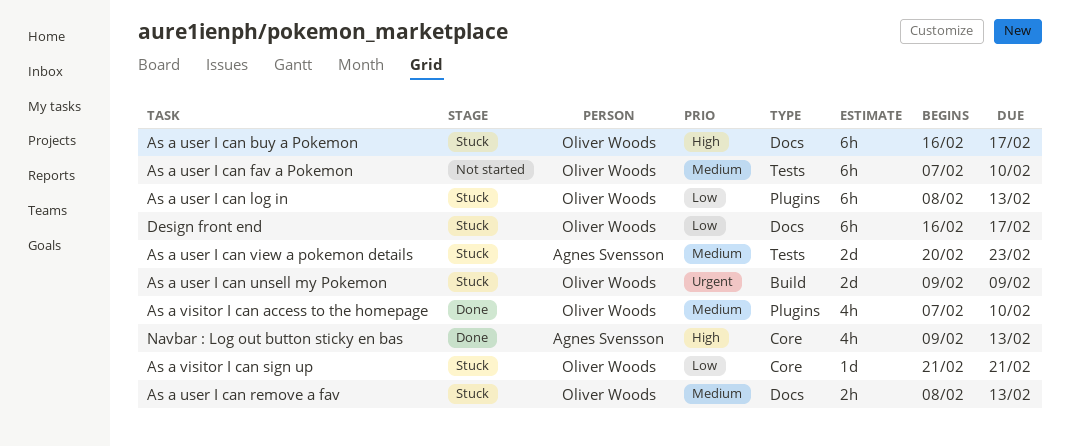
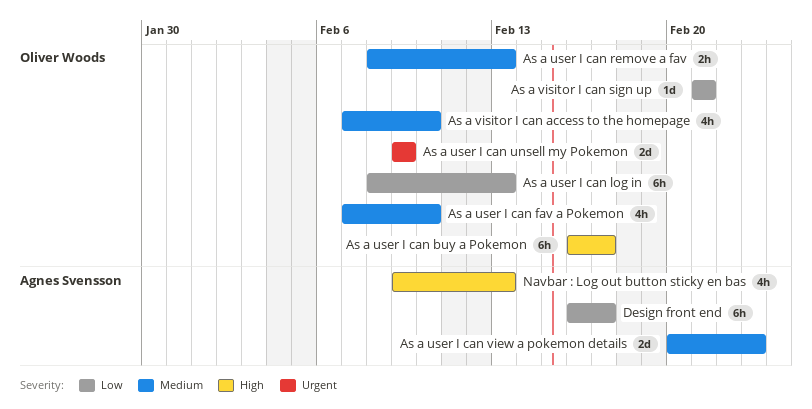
As a user I can fav a Pokemon, estimate: 6h -> 4h
Design front end, owner: Oliver Woods -> Agnes Svensson

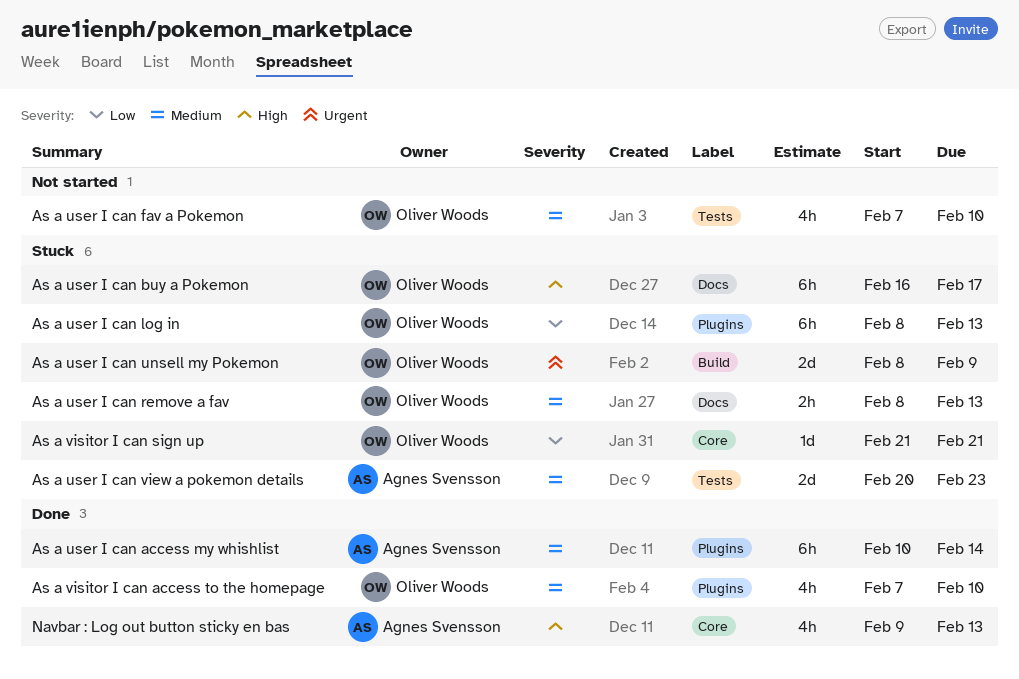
As a user I can access my whishlist: none -> present
As a user I can unsell my Pokemon, start: Feb 9 -> Feb 8
Design front end: present -> none

